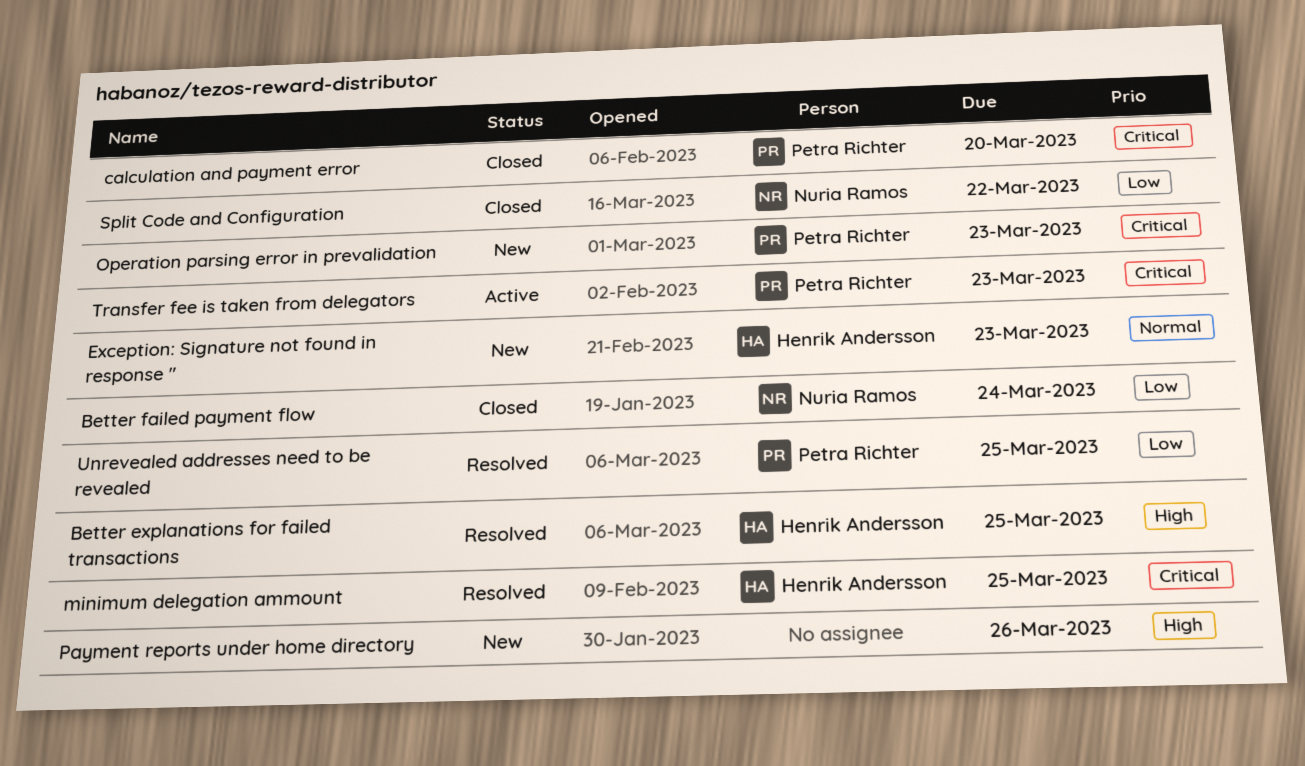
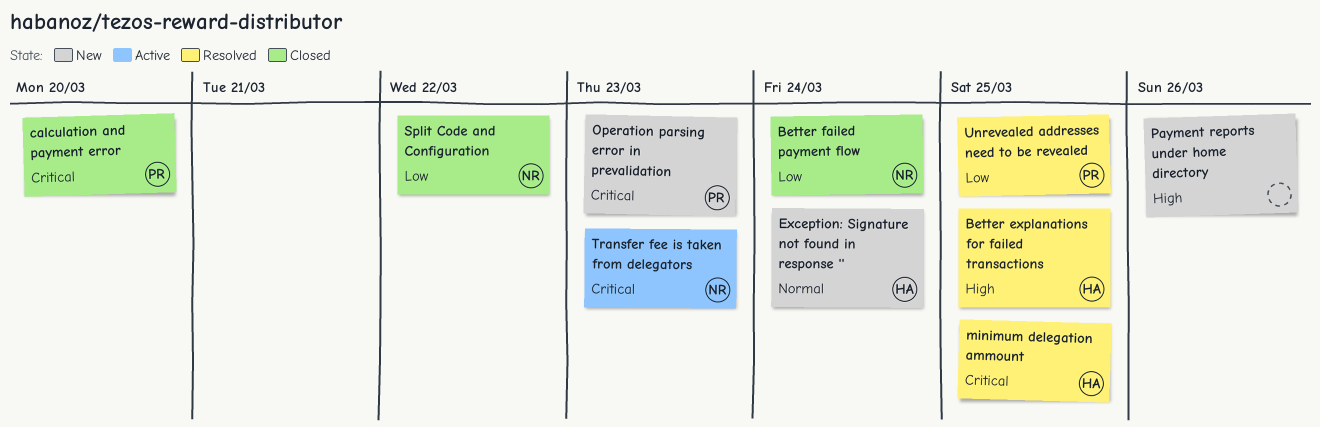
Exception: Signature not found in response '', due: Mar 23 -> Mar 24
Transfer fee is taken from delegators, owner: Petra Richter -> Nuria Ramos

